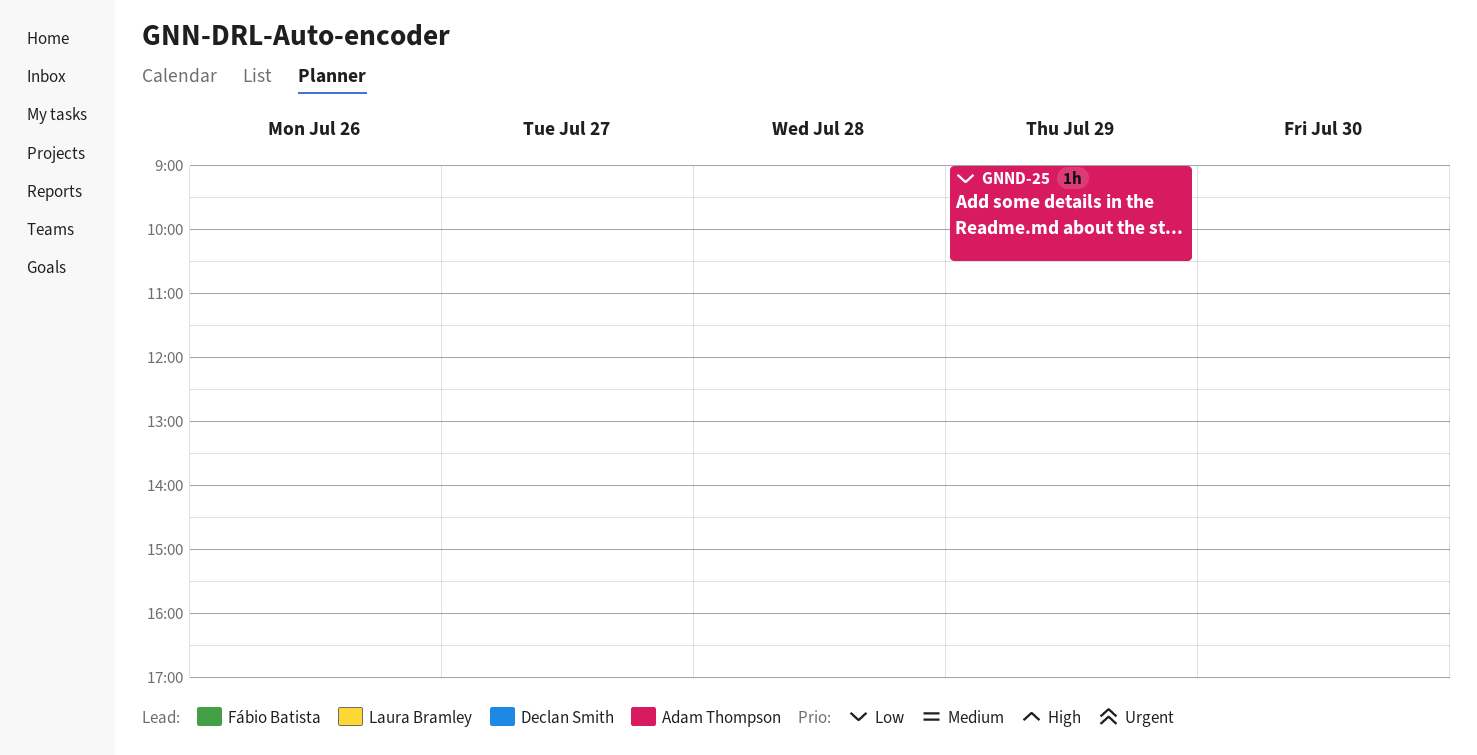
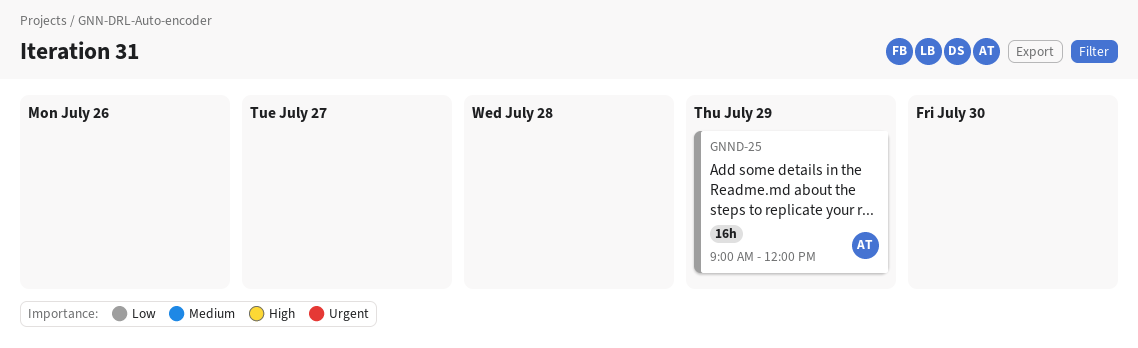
GNND-25, estimate: 1h -> 16h
GNND-25, ends: 10:30 -> 12:00

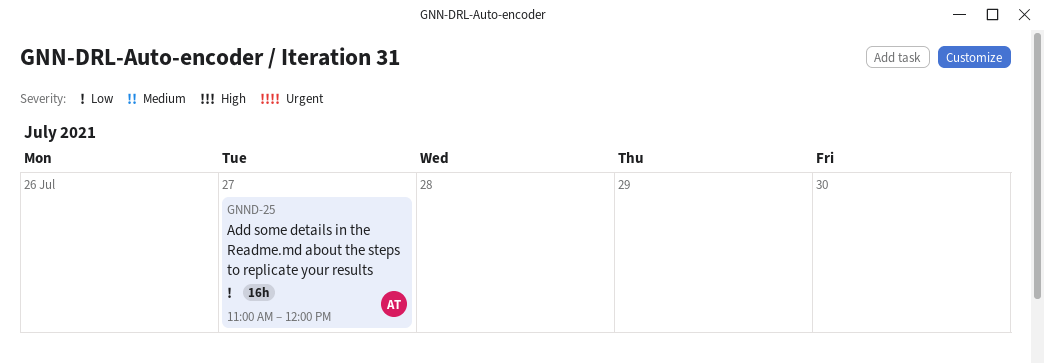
GNND-25, day: Jul 29 -> Jul 27
GNND-25, begins: 09:00 -> 11:00

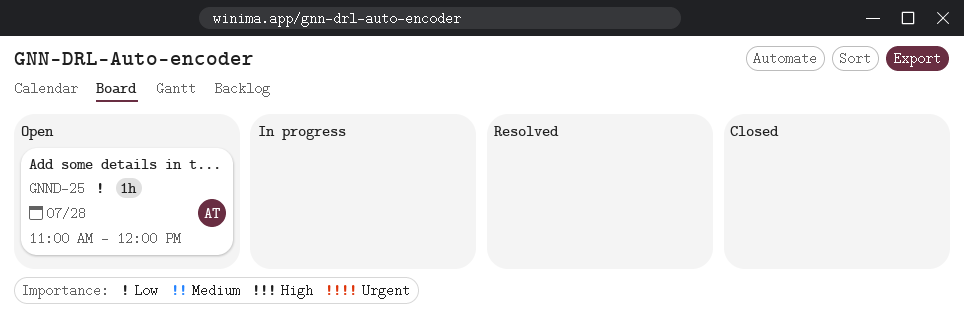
GNND-25, estimate: 16h -> 1h
GNND-25, day: Jul 27 -> Jul 28

